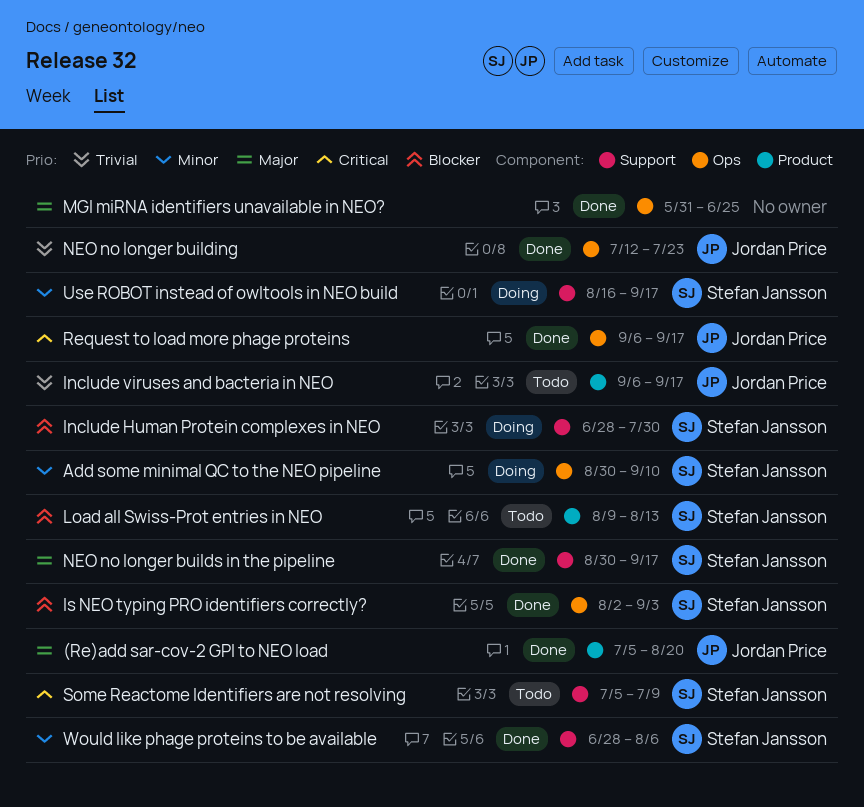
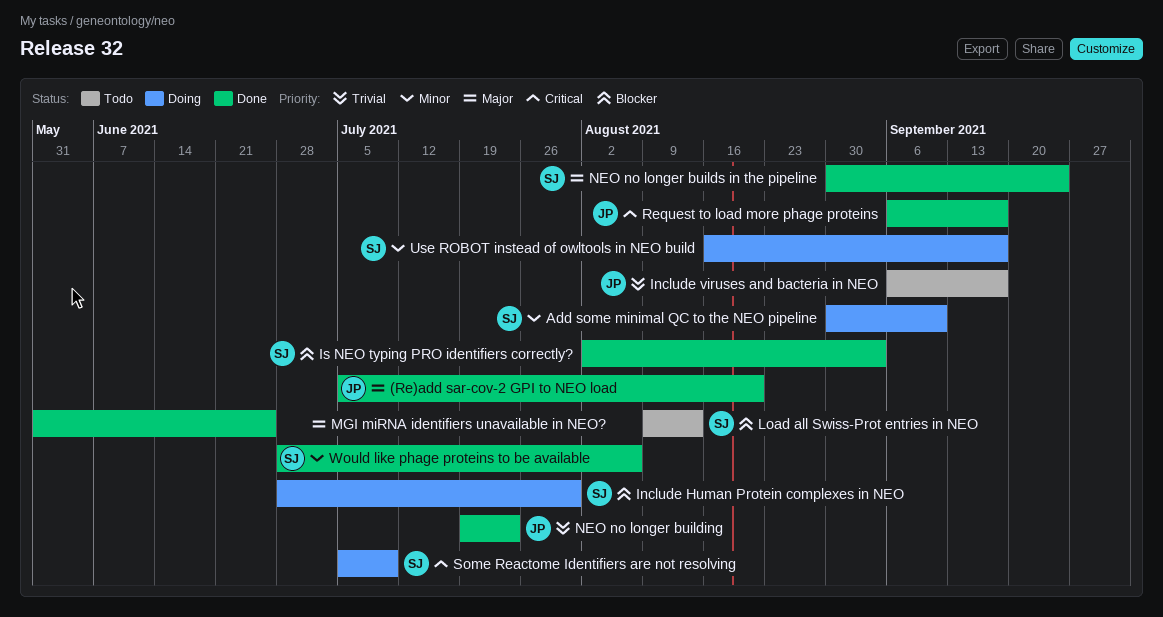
NEO no longer building, start: Jul 12 -> Jul 19
NEO no longer builds in the pipeline, due: Sep 17 -> Sep 24
Some Reactome Identifiers are not resolving, status: Todo -> Doing

